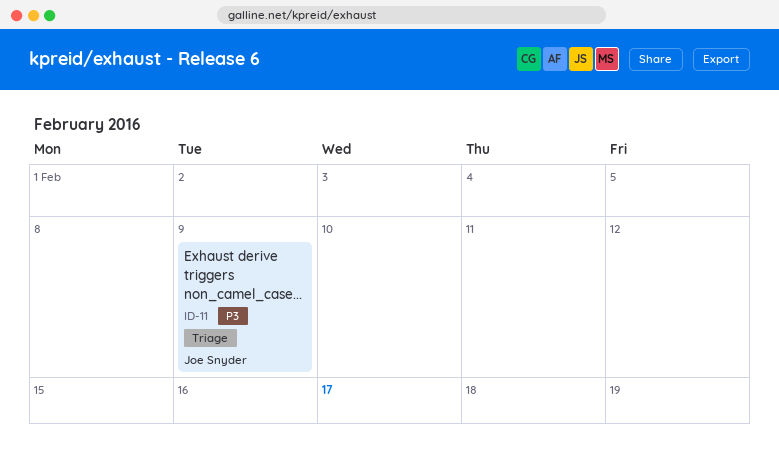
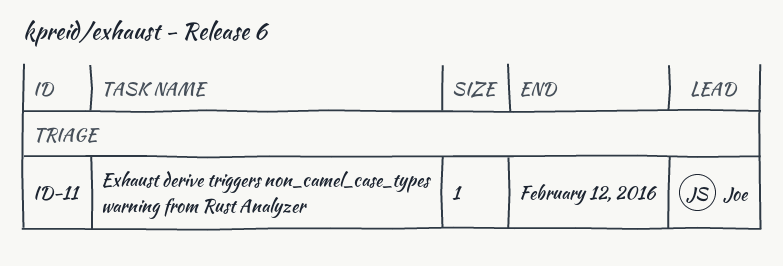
ID-11, due: Feb 9 -> Feb 12

